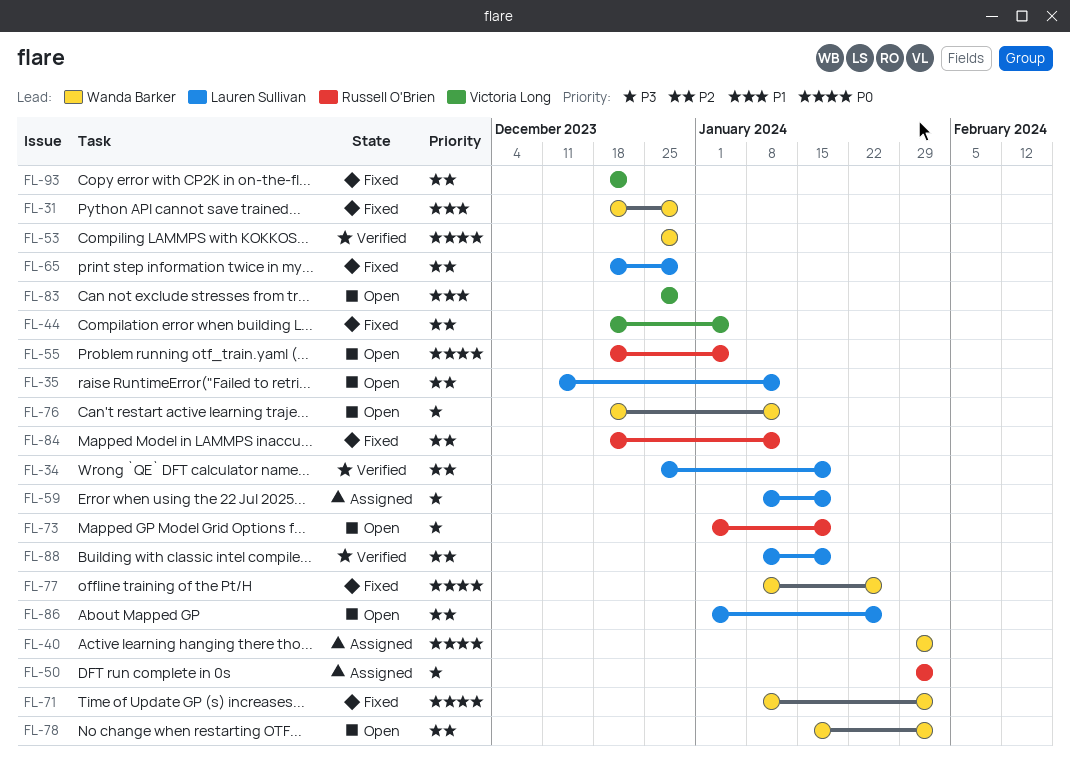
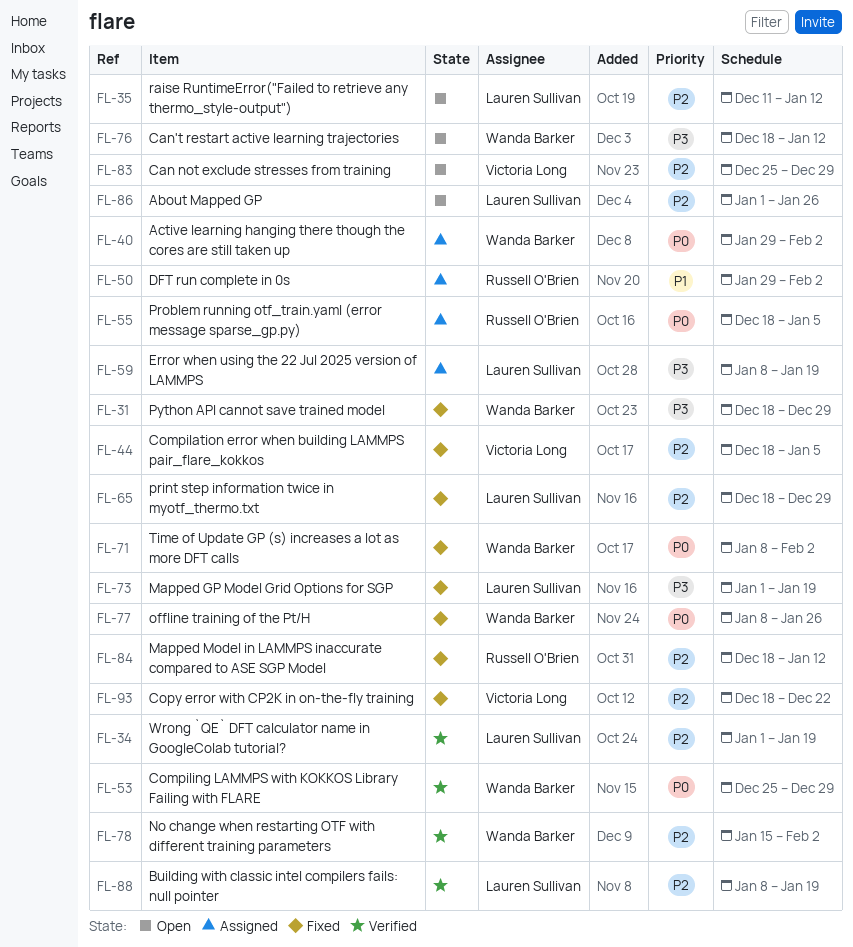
FL-31, priority: P1 -> P3
FL-34, start: Dec 25 -> Jan 1
FL-50, priority: P3 -> P1
FL-55, status: Open -> Assigned
FL-73, status: Open -> Fixed
FL-73, owner: Russell O'Brien -> Lauren Sullivan
FL-78, status: Open -> Verified
FL-83, priority: P1 -> P2

